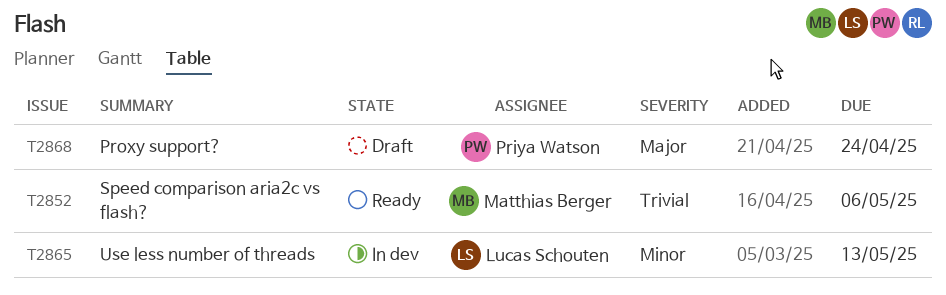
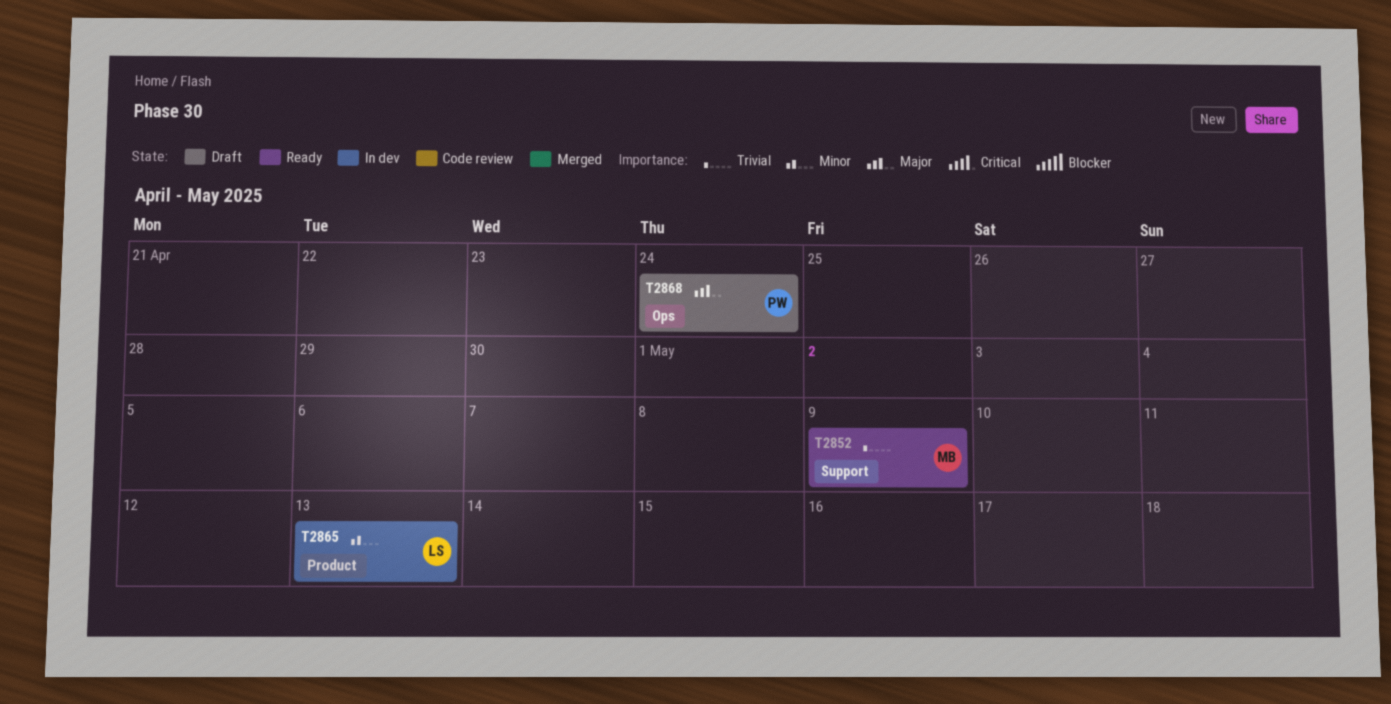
T2852, due: May 6 -> May 9

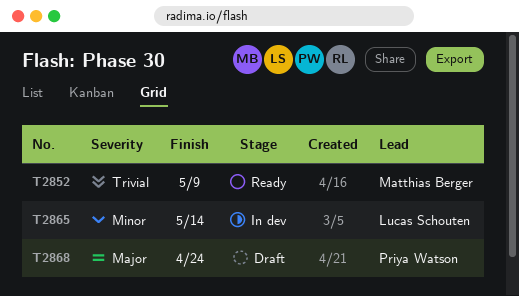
T2865, due: May 13 -> May 14

